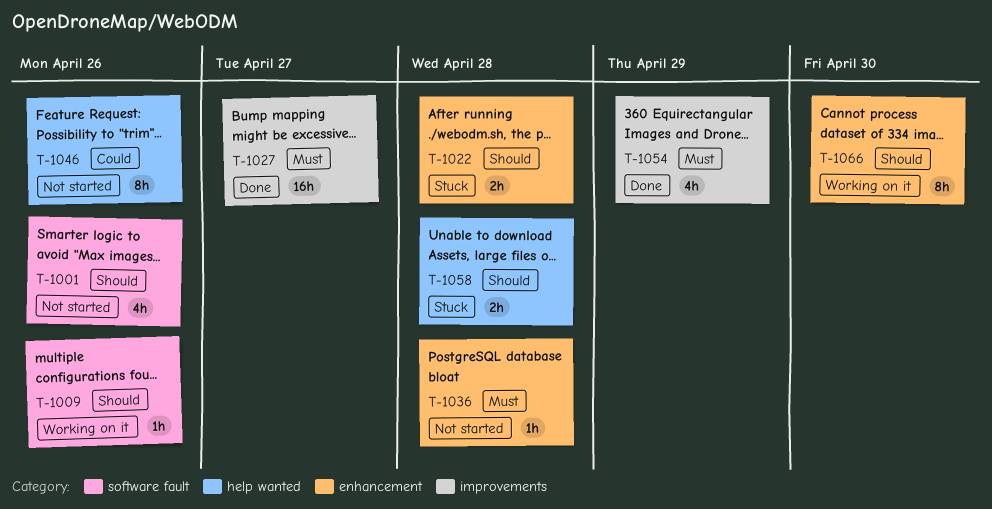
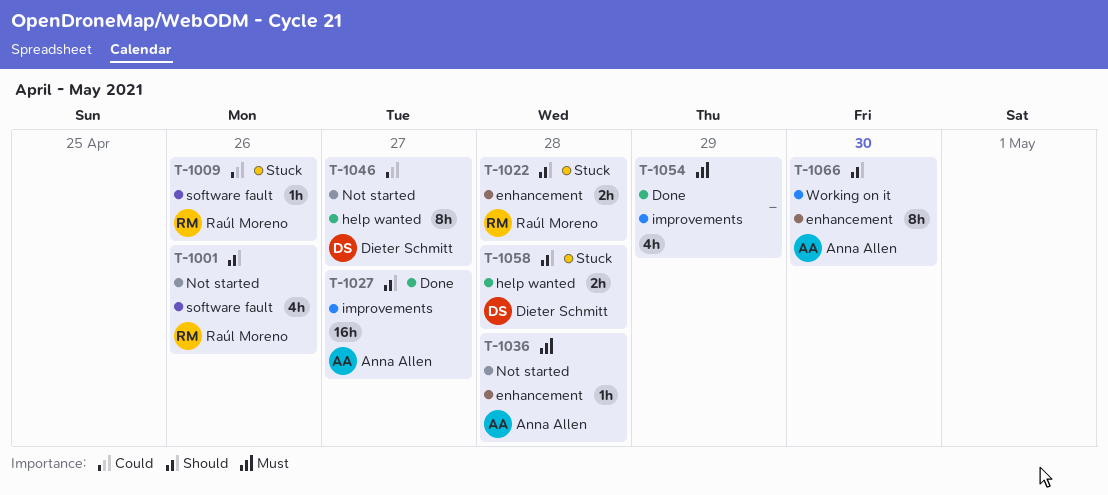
T-1009, status: Working on it -> Stuck
T-1009, priority: Should -> Could
T-1027, priority: Must -> Should
T-1046, due: Apr 26 -> Apr 27

